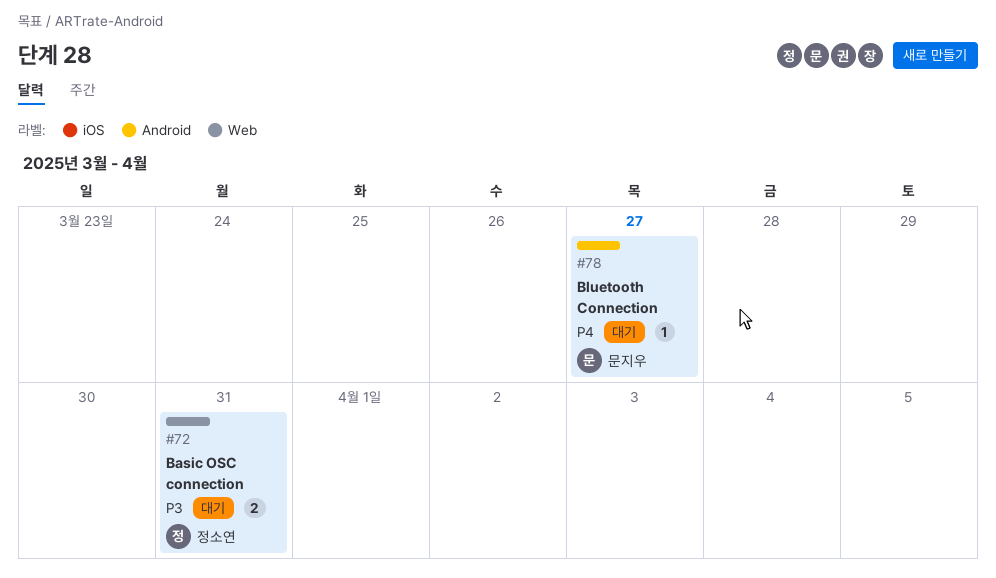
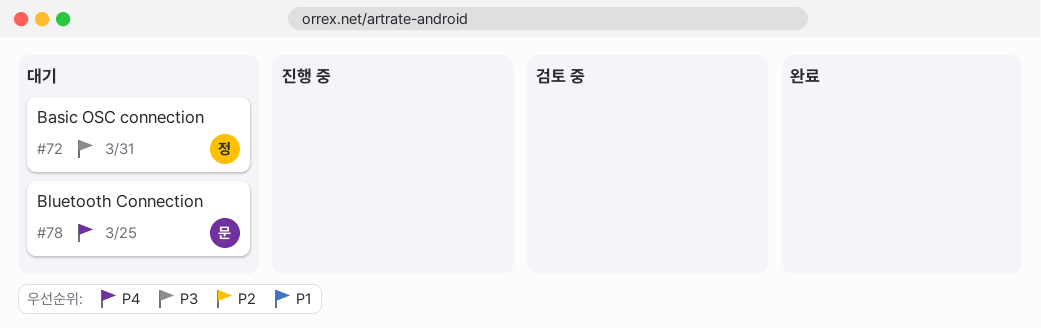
#78, due: Mar 27 -> Mar 25

